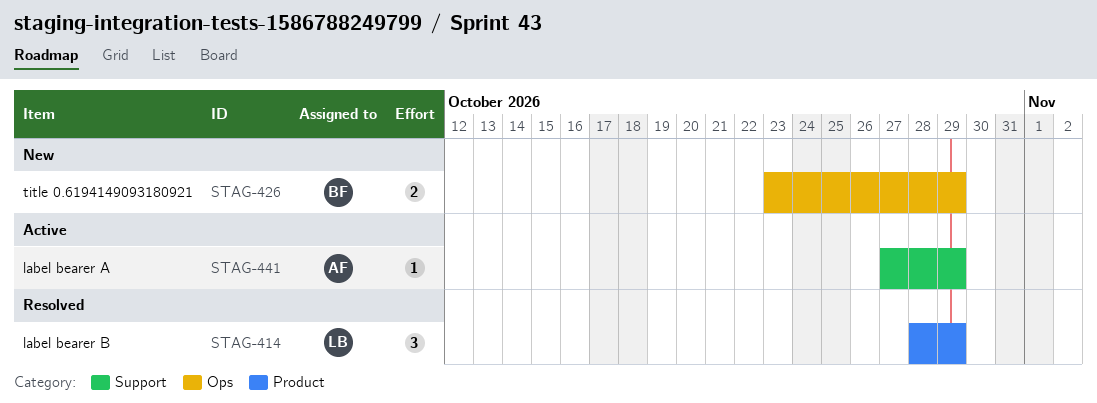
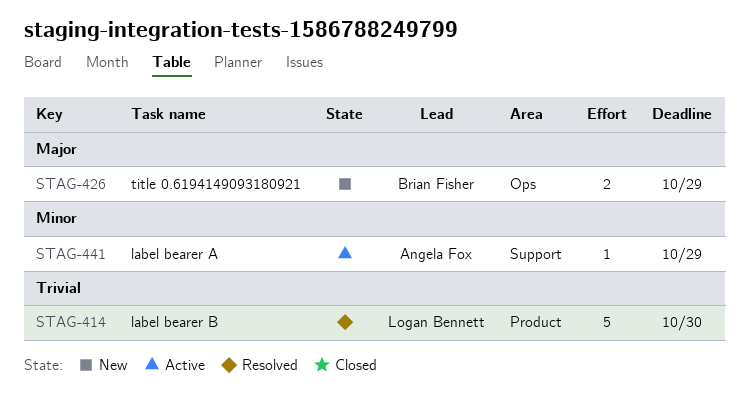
STAG-414, estimate: 3 -> 5
STAG-414, due: Oct 29 -> Oct 30

